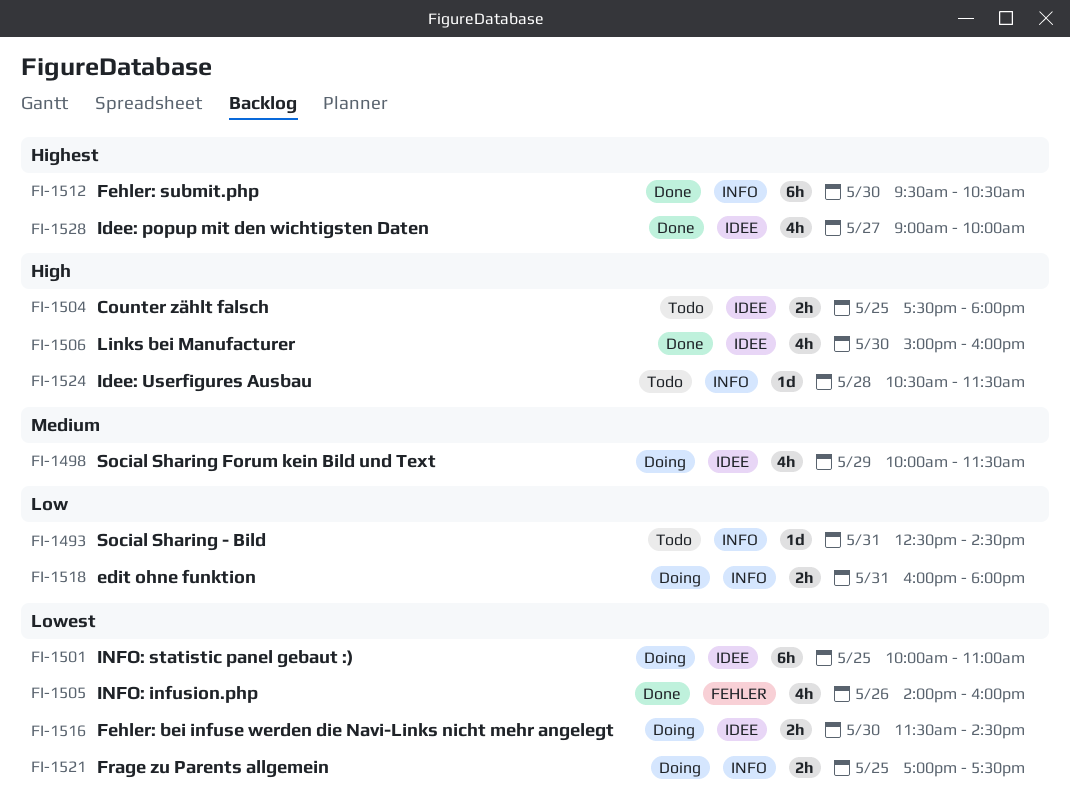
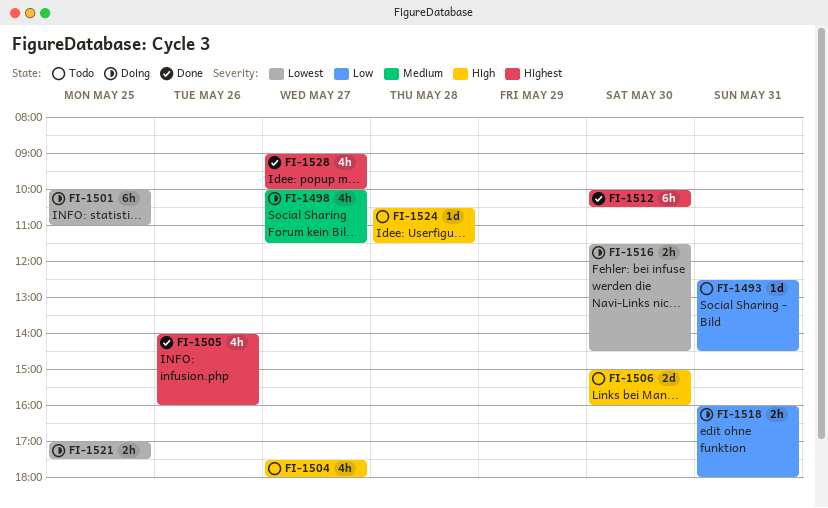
FI-1498, day: May 29 -> May 27
FI-1504, estimate: 2h -> 4h
FI-1504, day: May 25 -> May 27
FI-1505, priority: Lowest -> Highest
FI-1506, status: Done -> Todo
FI-1506, estimate: 4h -> 2d
FI-1512, begins: 09:30 -> 10:00

